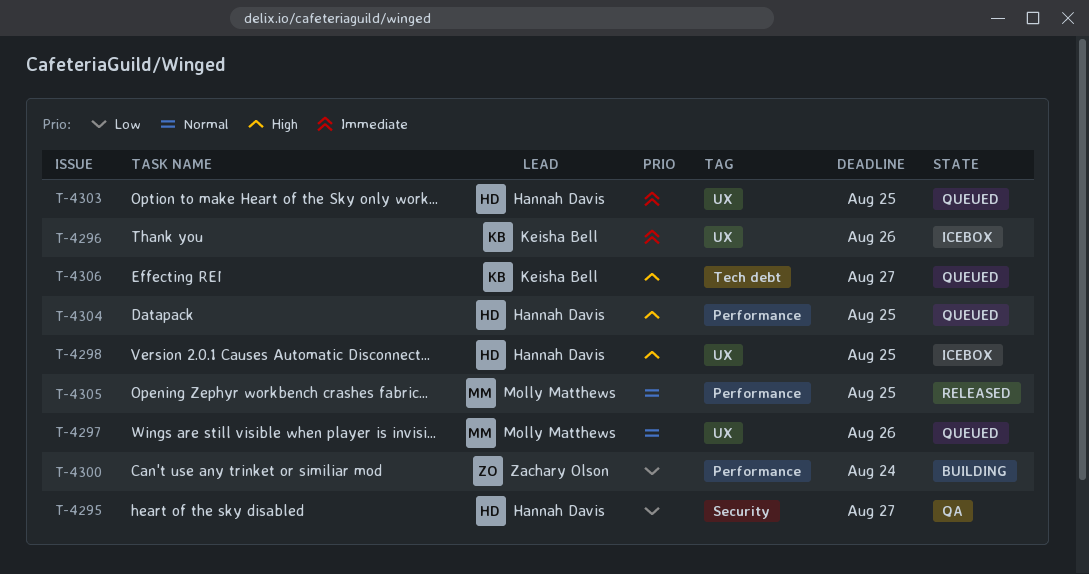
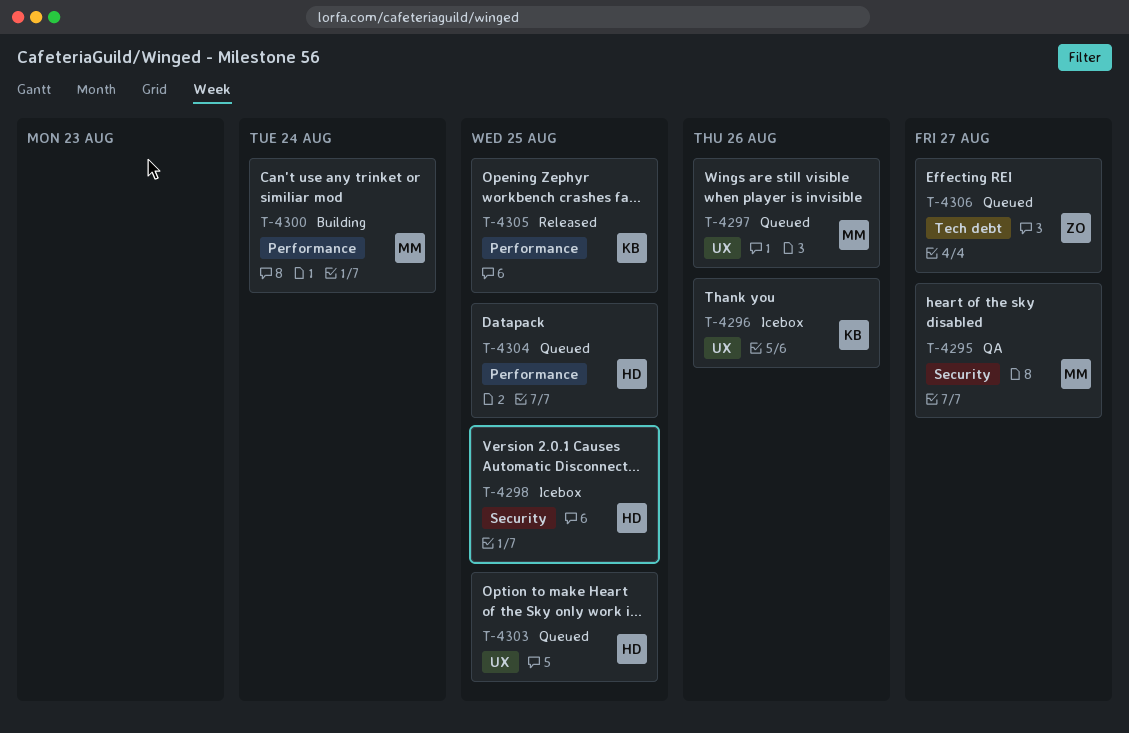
T-4295, owner: Hannah Davis -> Molly Matthews
T-4298, label: UX -> Security
T-4300, owner: Zachary Olson -> Molly Matthews
T-4305, owner: Molly Matthews -> Keisha Bell
T-4306, owner: Keisha Bell -> Zachary Olson

